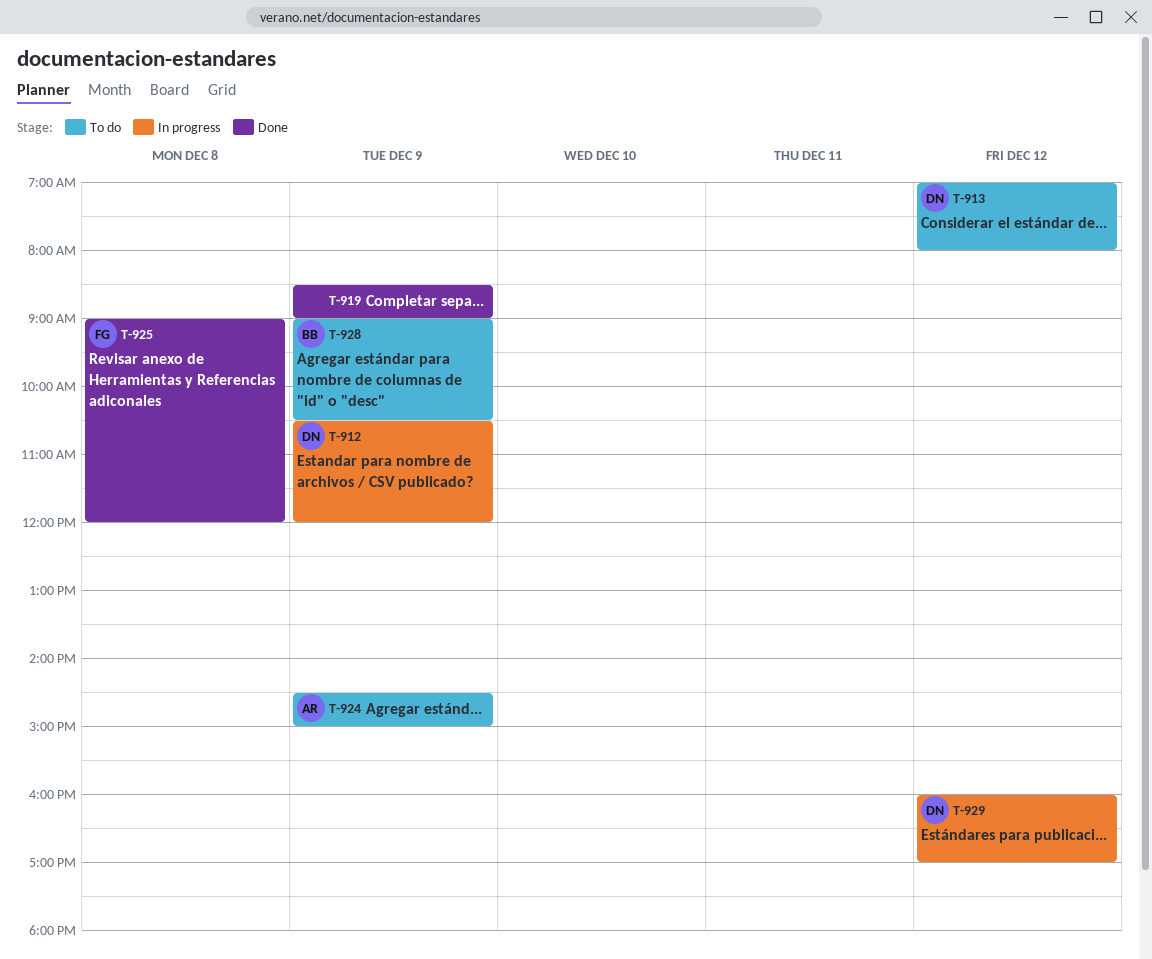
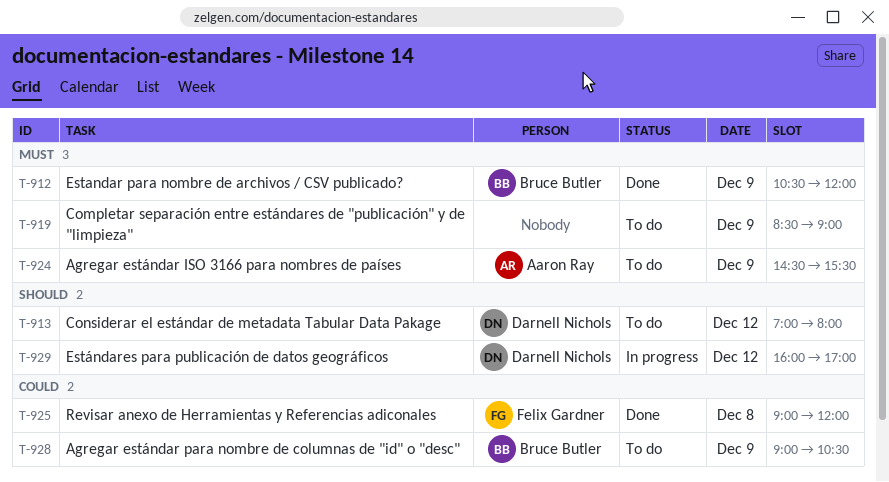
T-912, status: In progress -> Done
T-912, owner: Darnell Nichols -> Bruce Butler
T-919, status: Done -> To do
T-924, ends: 15:00 -> 15:30

